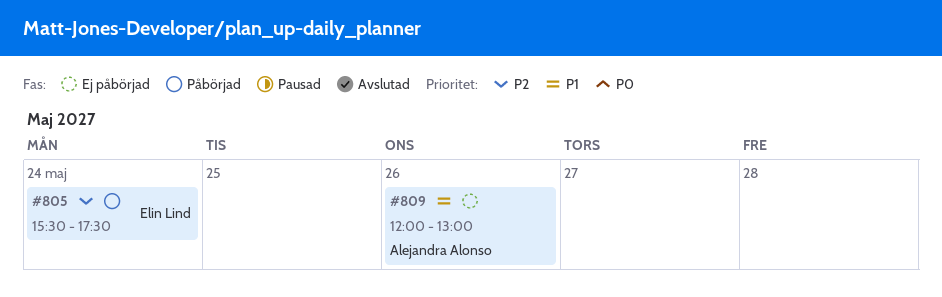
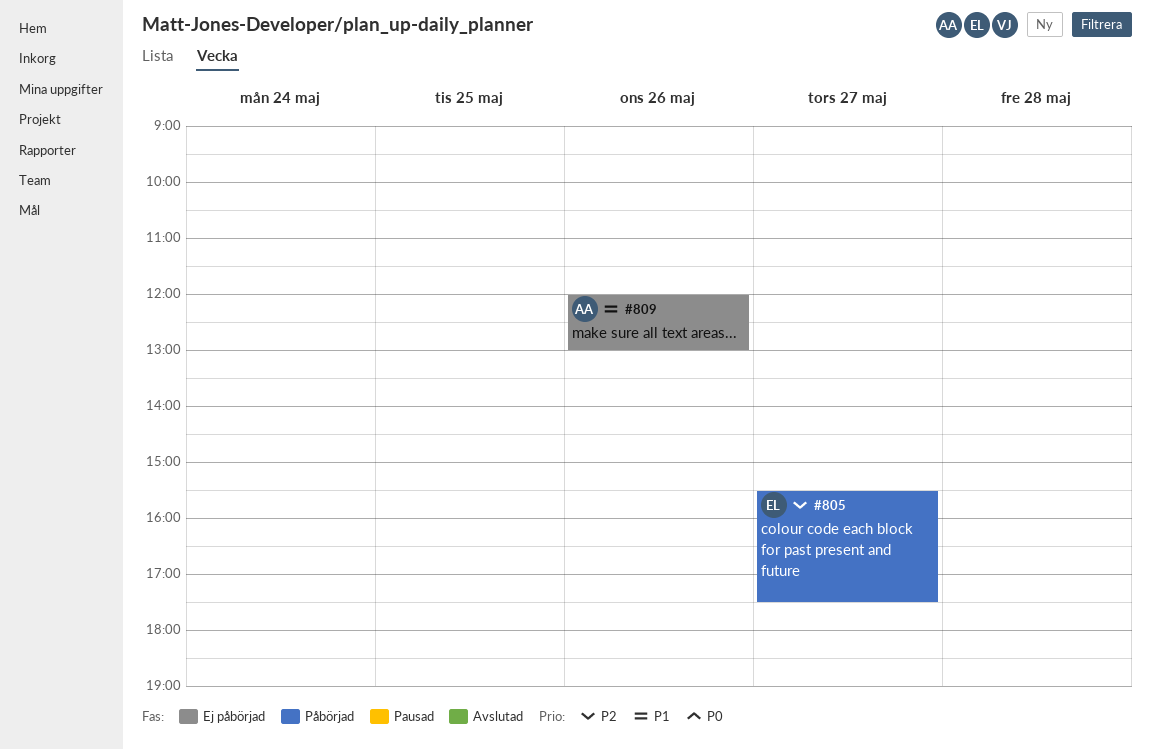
#805, day: May 24 -> May 27

